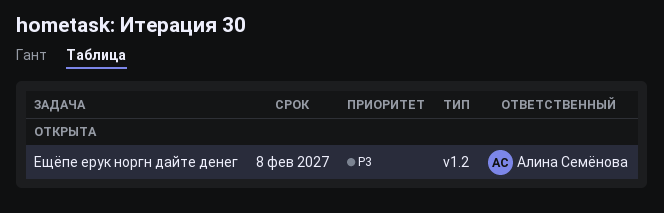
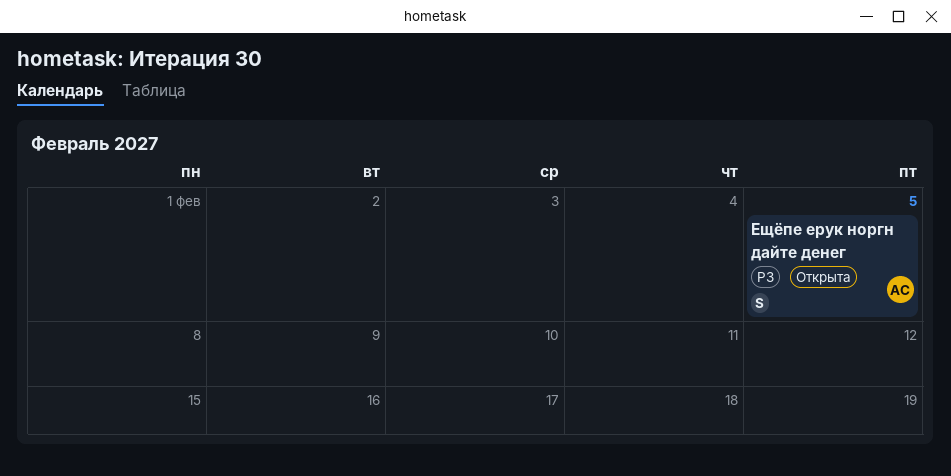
Ещёпе ерук норгн дайте денег, due: Feb 8 -> Feb 5

